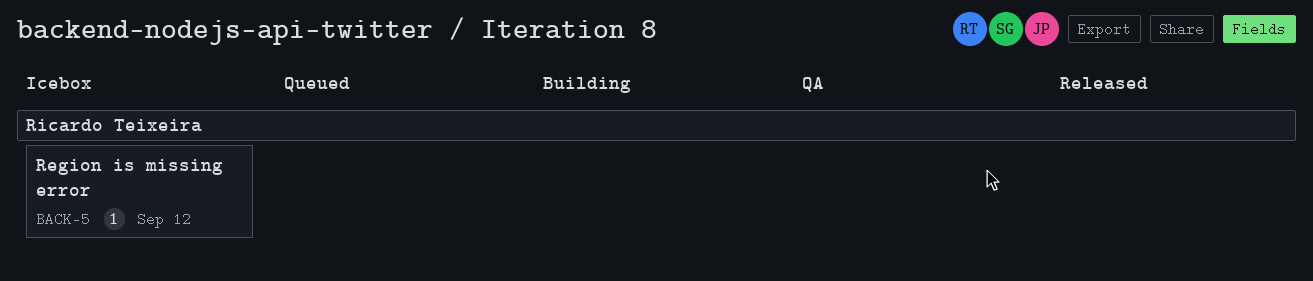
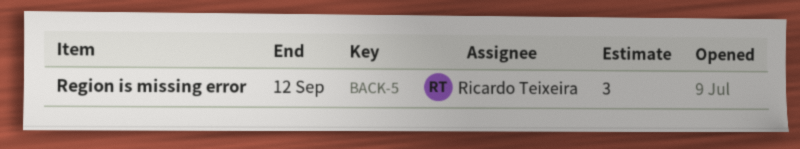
BACK-5, estimate: 1 -> 3

